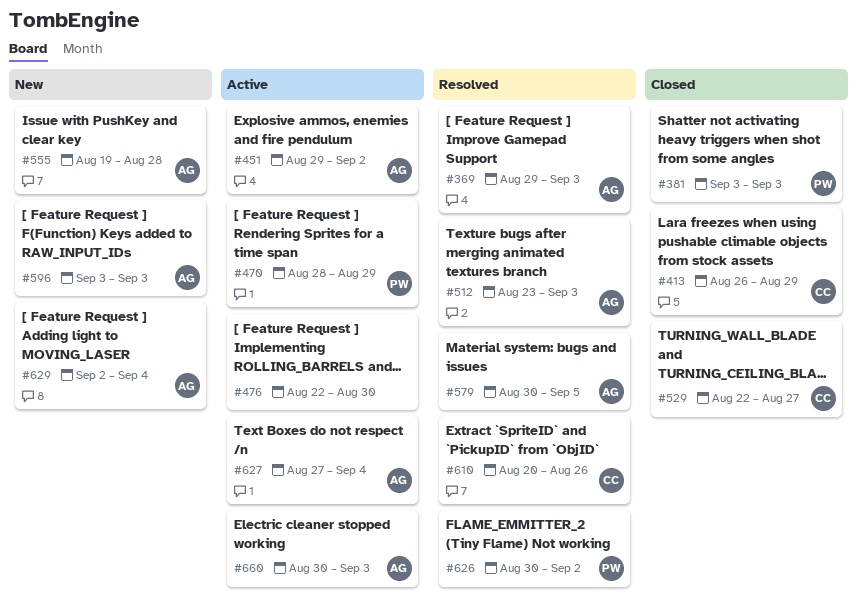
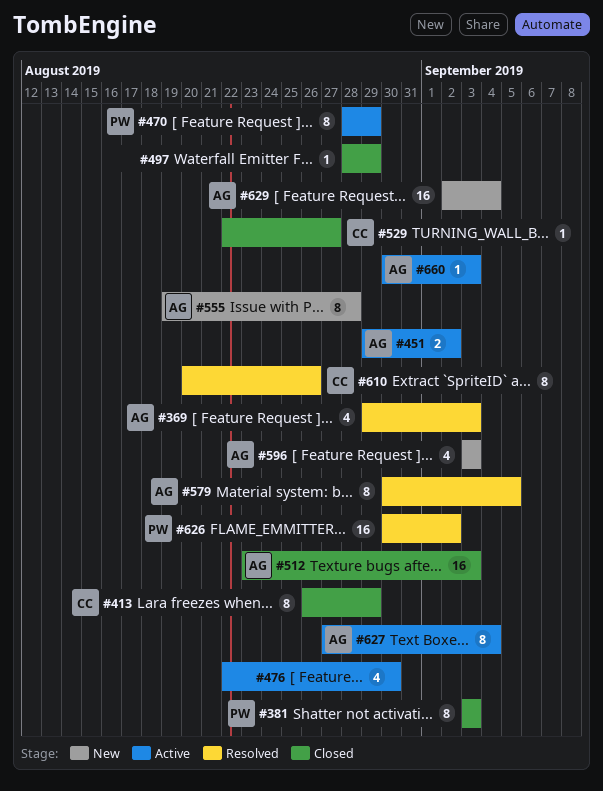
#497: none -> present
#512, status: Resolved -> Closed

